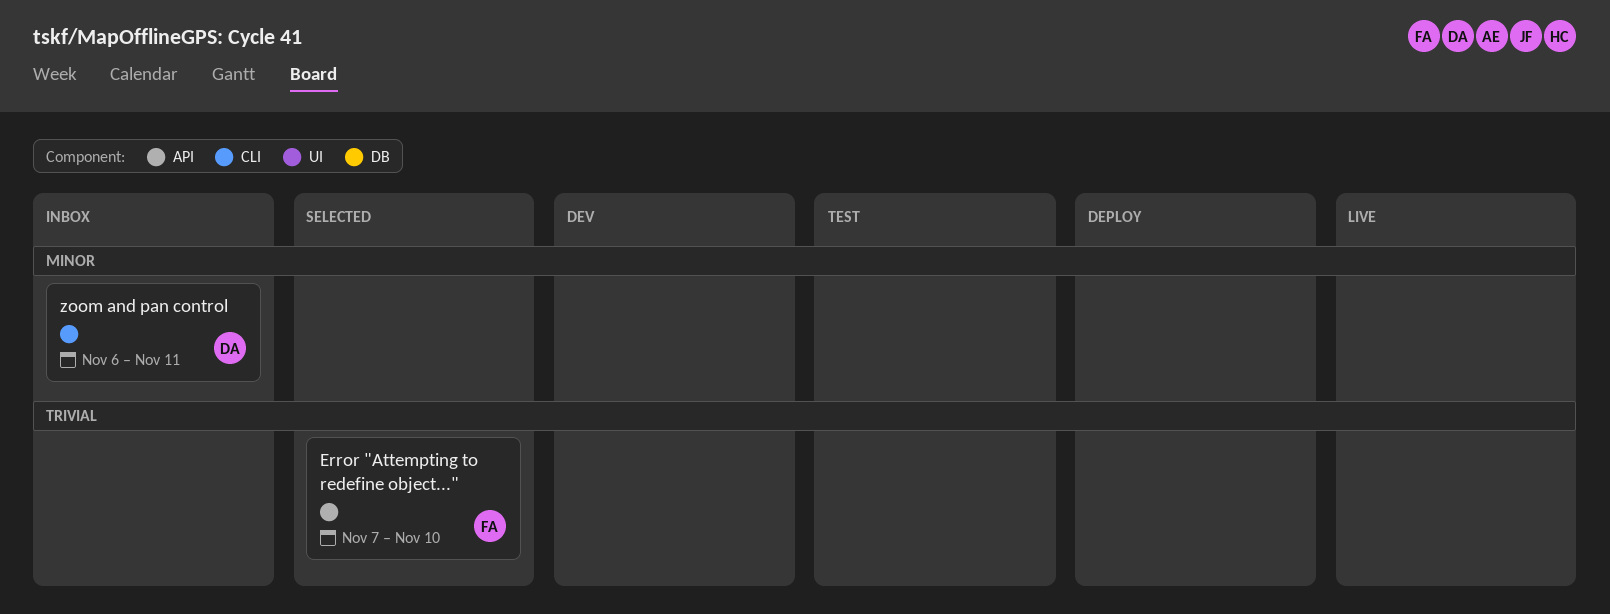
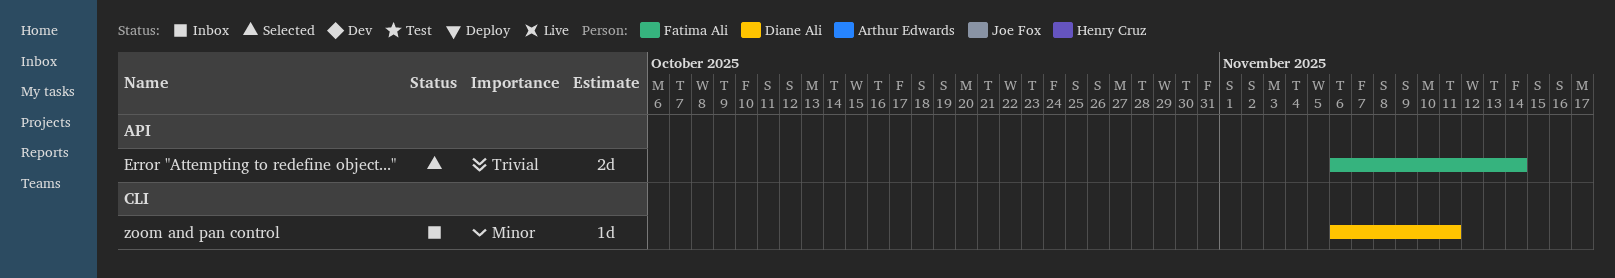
Error "Attempting to redefine object...", start: Nov 7 -> Nov 6
Error "Attempting to redefine object...", due: Nov 10 -> Nov 14

